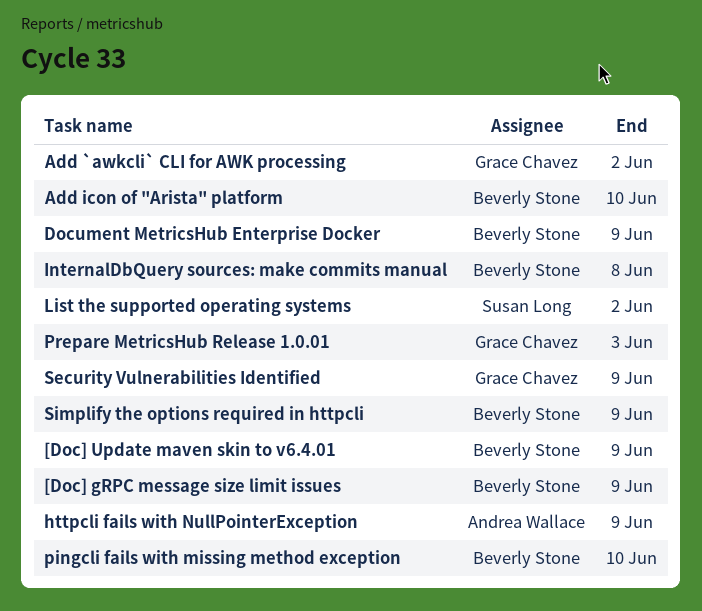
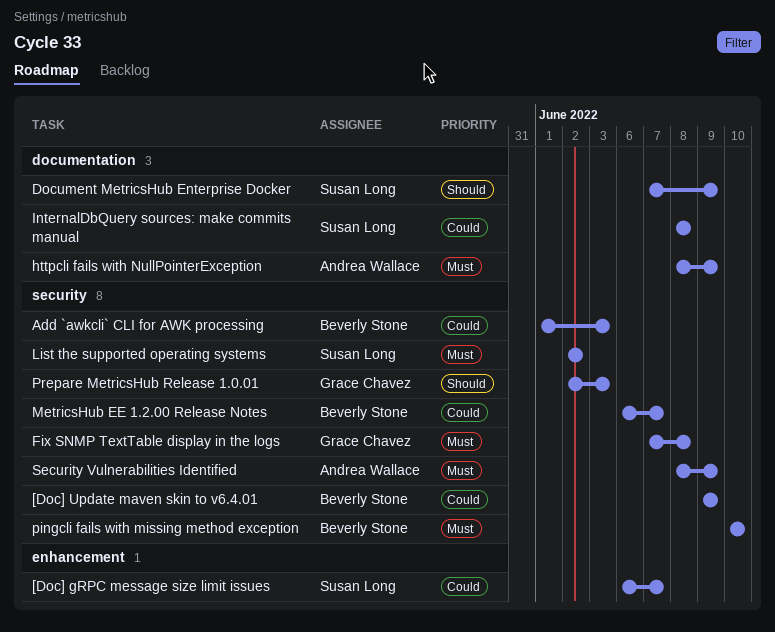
[Doc] gRPC message size limit issues, owner: Beverly Stone -> Susan Long
[Doc] gRPC message size limit issues, due: Jun 9 -> Jun 7
Add `awkcli` CLI for AWK processing, owner: Grace Chavez -> Beverly Stone
Add `awkcli` CLI for AWK processing, due: Jun 2 -> Jun 3
Add icon of "Arista" platform: present -> none
Document MetricsHub Enterprise Docker, owner: Beverly Stone -> Susan Long
Fix SNMP TextTable display in the logs: none -> present
InternalDbQuery sources: make commits manual, owner: Beverly Stone -> Susan Long
MetricsHub EE 1.2.00 Release Notes: none -> present
Security Vulnerabilities Identified, owner: Grace Chavez -> Andrea Wallace
Simplify the options required in httpcli: present -> none

